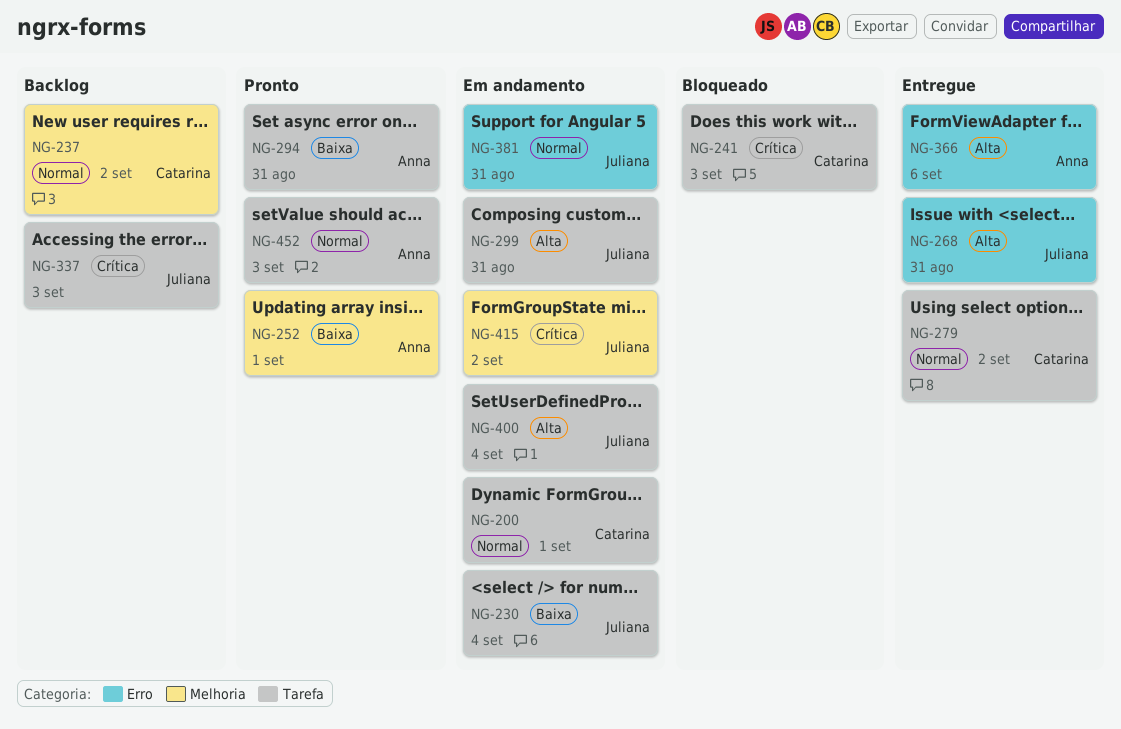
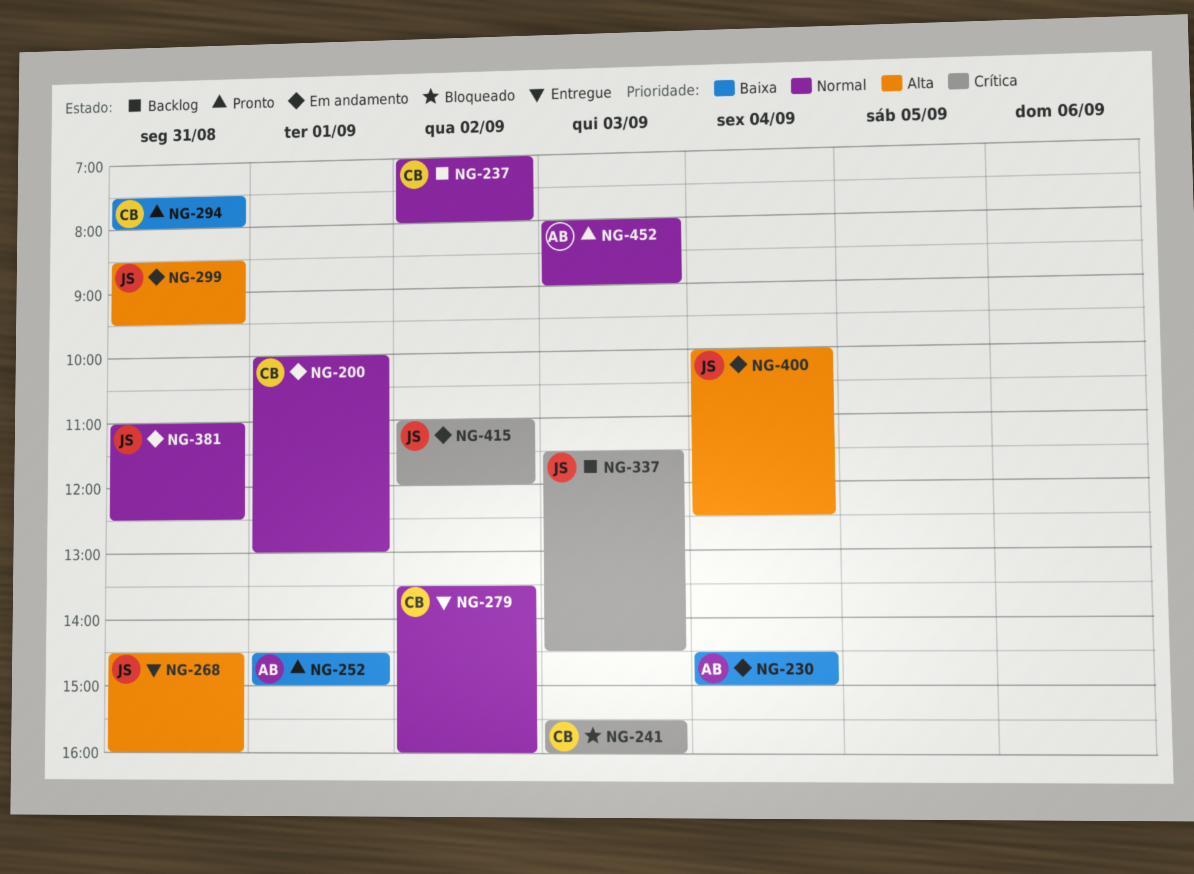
NG-230, owner: Juliana -> Anna
NG-294, owner: Anna -> Catarina
NG-366: present -> none

